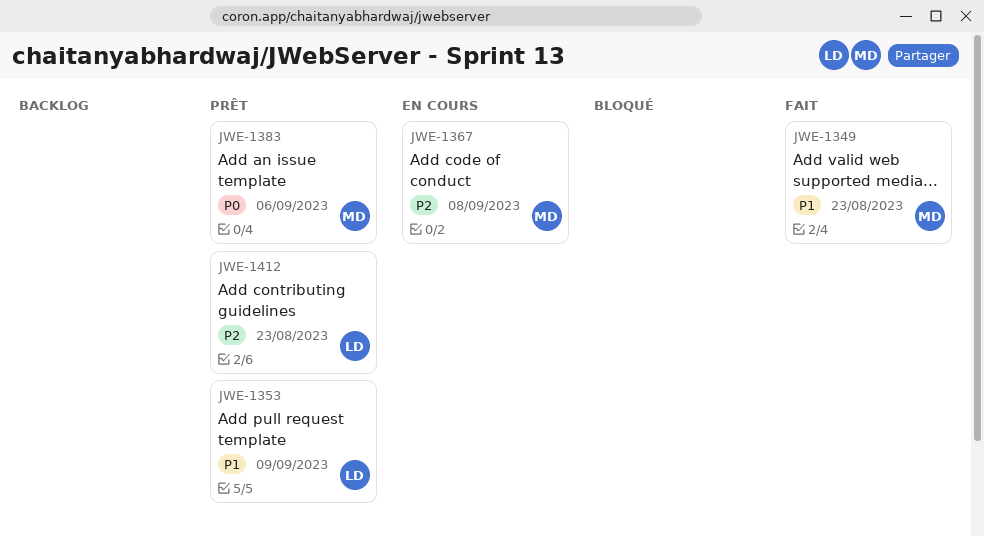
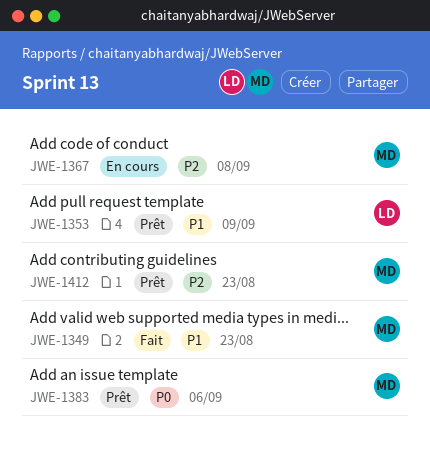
JWE-1412, owner: LD -> MD

